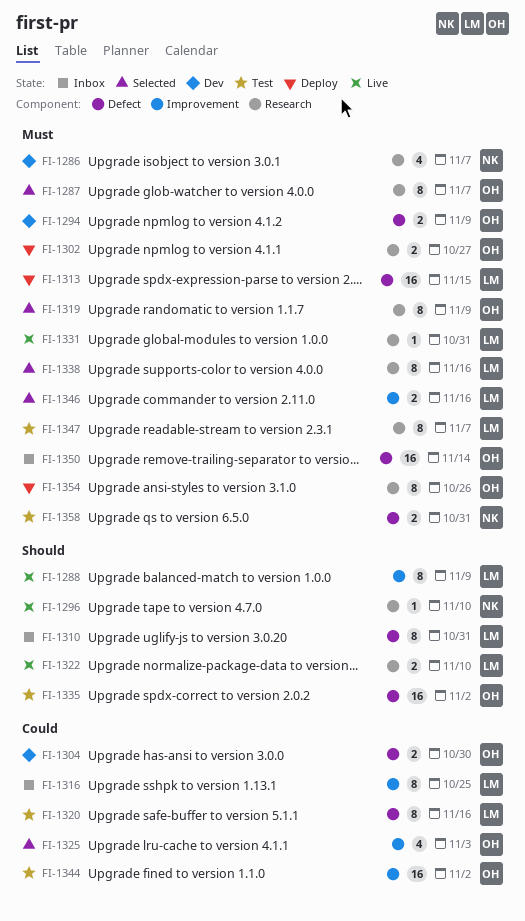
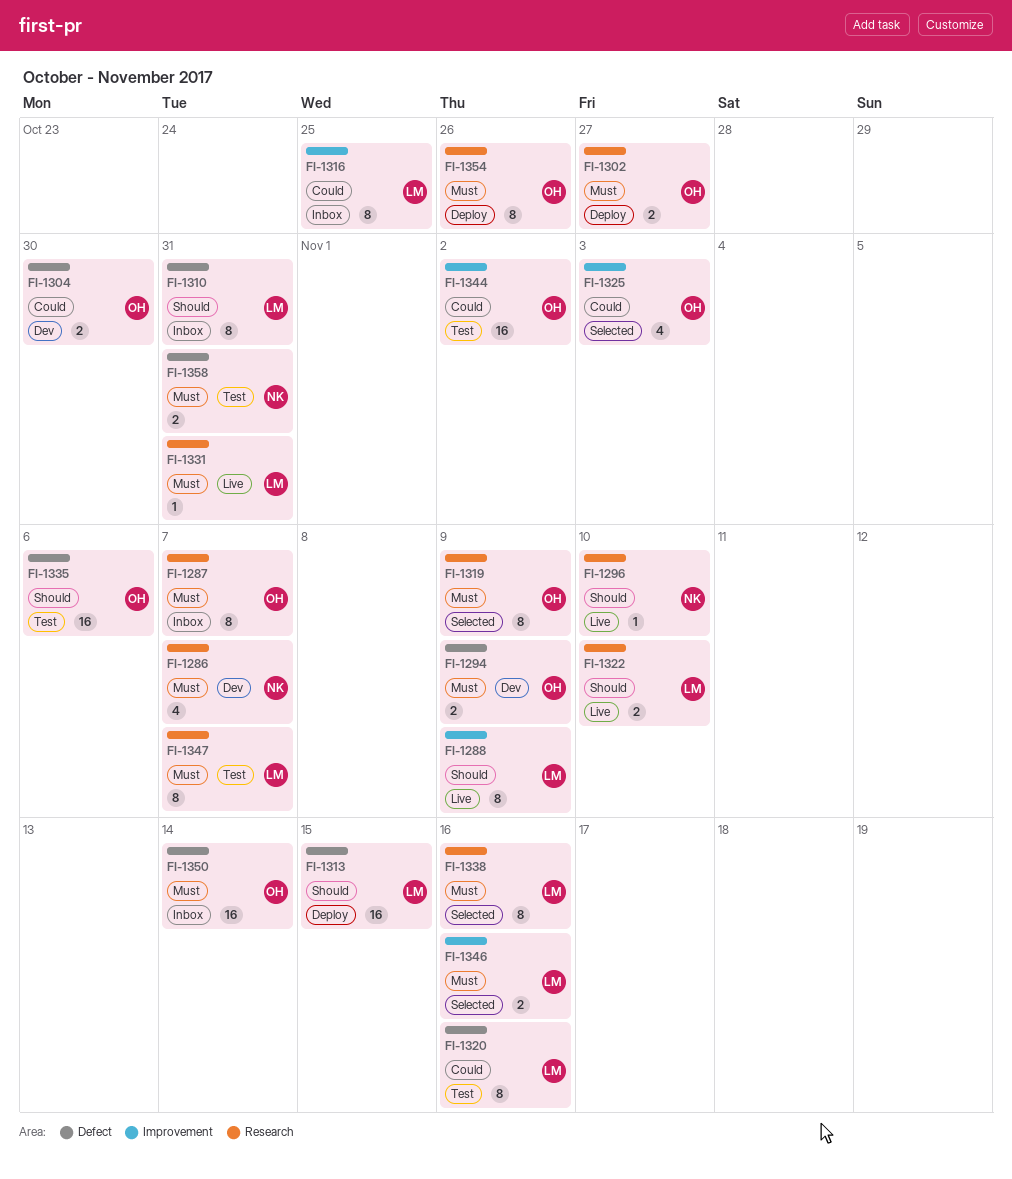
FI-1287, status: Selected -> Inbox
FI-1313, priority: Must -> Should
FI-1335, due: Nov 2 -> Nov 6

